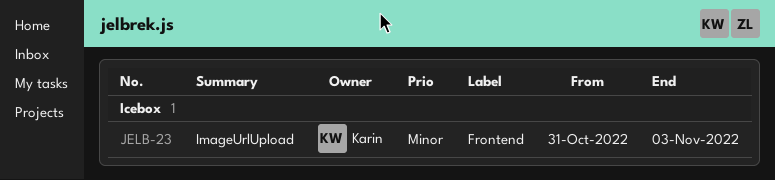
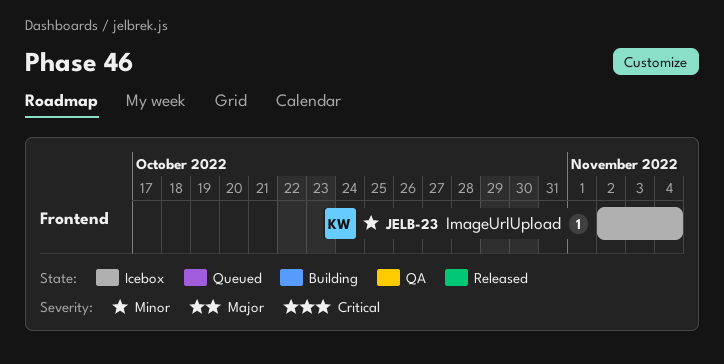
JELB-23, start: Oct 31 -> Nov 2
JELB-23, due: Nov 3 -> Nov 4

